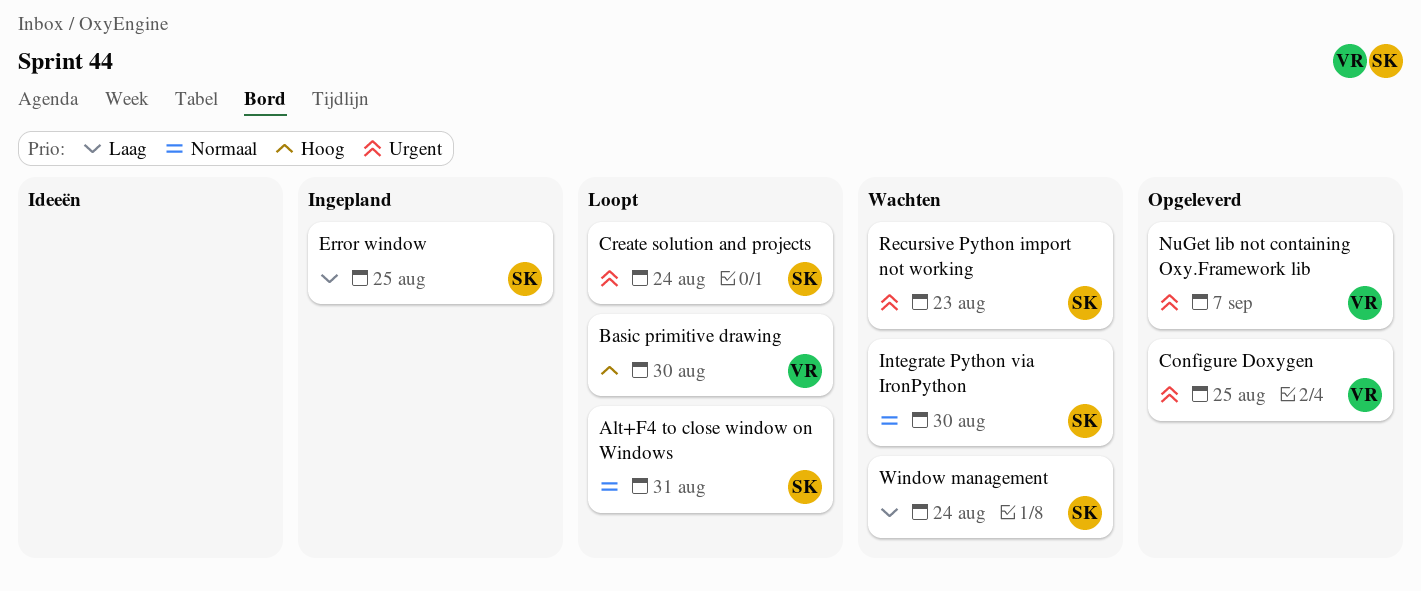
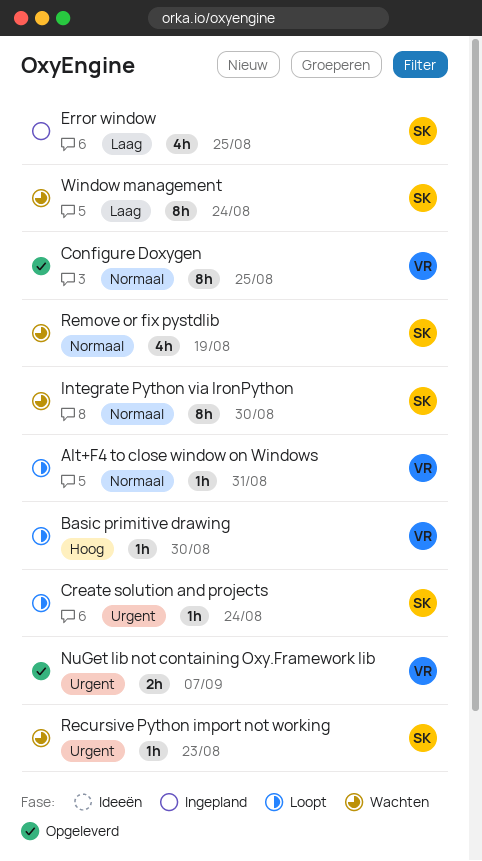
Alt+F4 to close window on Windows, owner: SK -> VR
Configure Doxygen, priority: Urgent -> Normaal
Remove or fix pystdlib: none -> present

